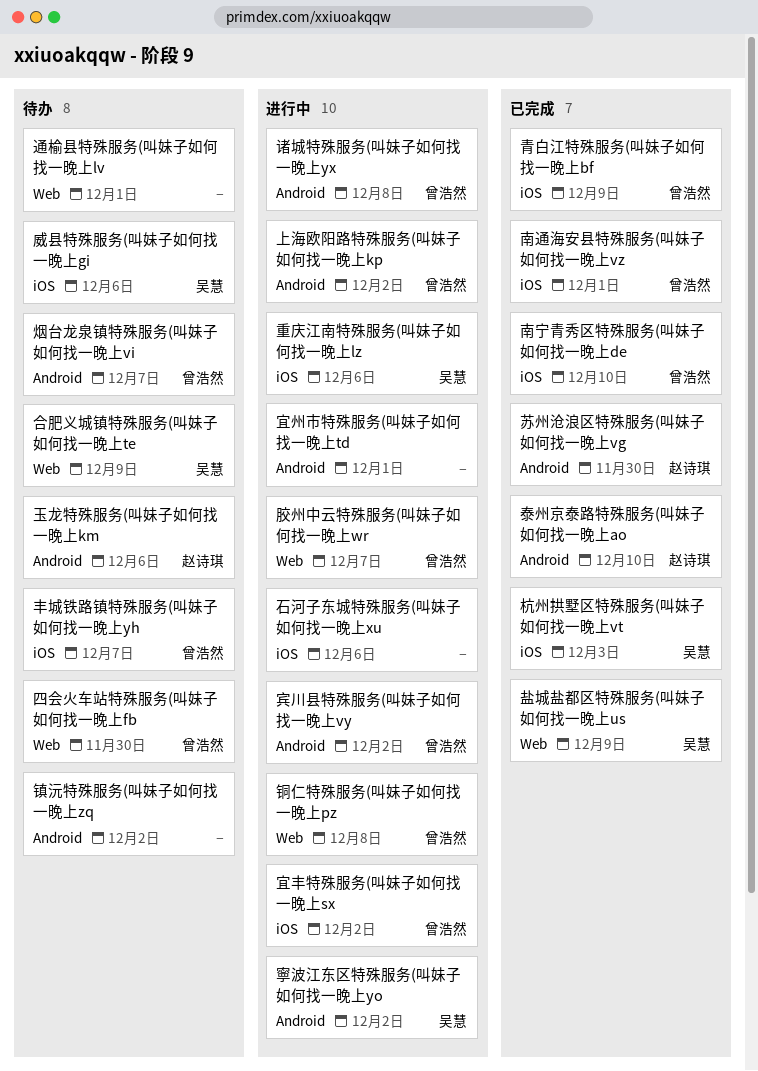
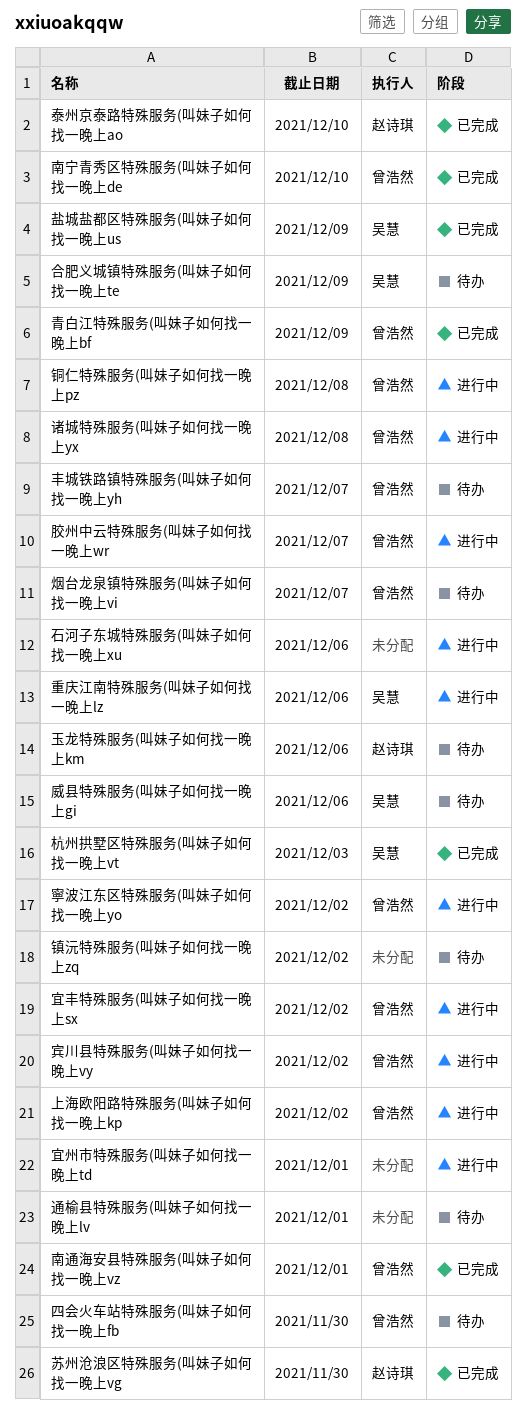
寧波江东区特殊服务(叫妹子如何找一晚上yo, owner: 吴慧 -> 曾浩然

